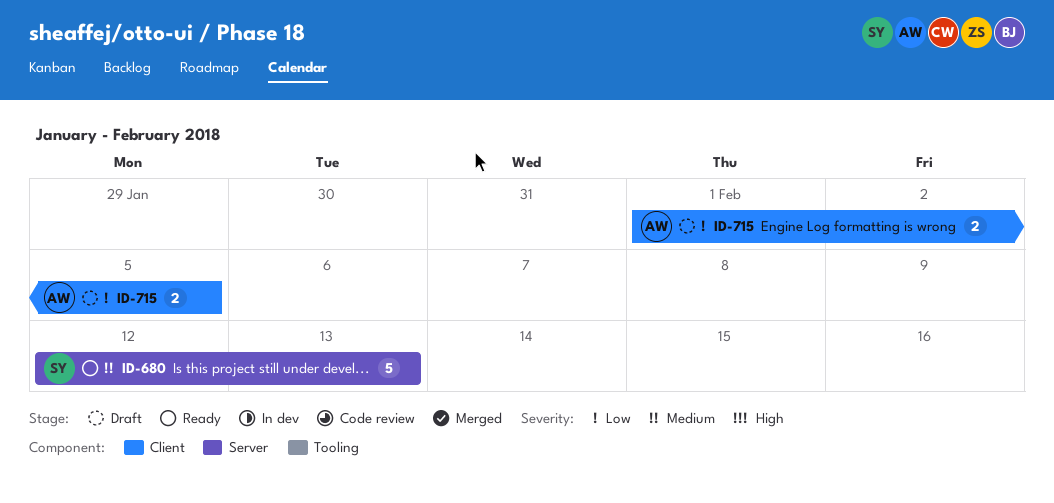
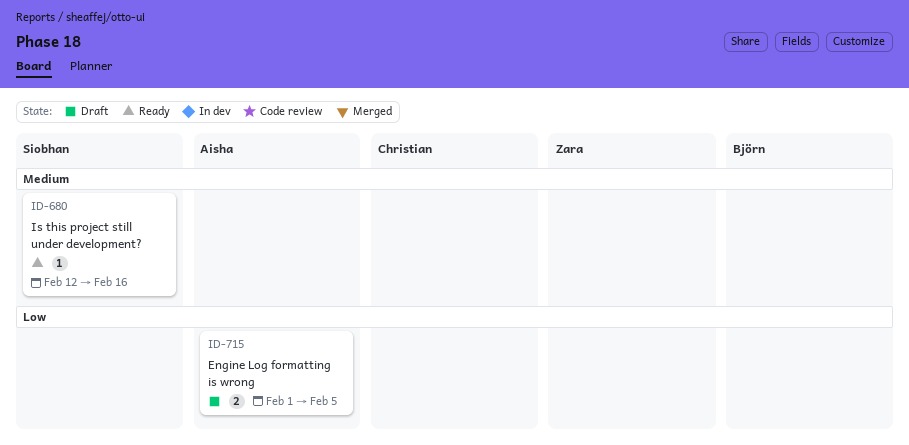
ID-680, estimate: 5 -> 1
ID-680, due: Feb 13 -> Feb 16

